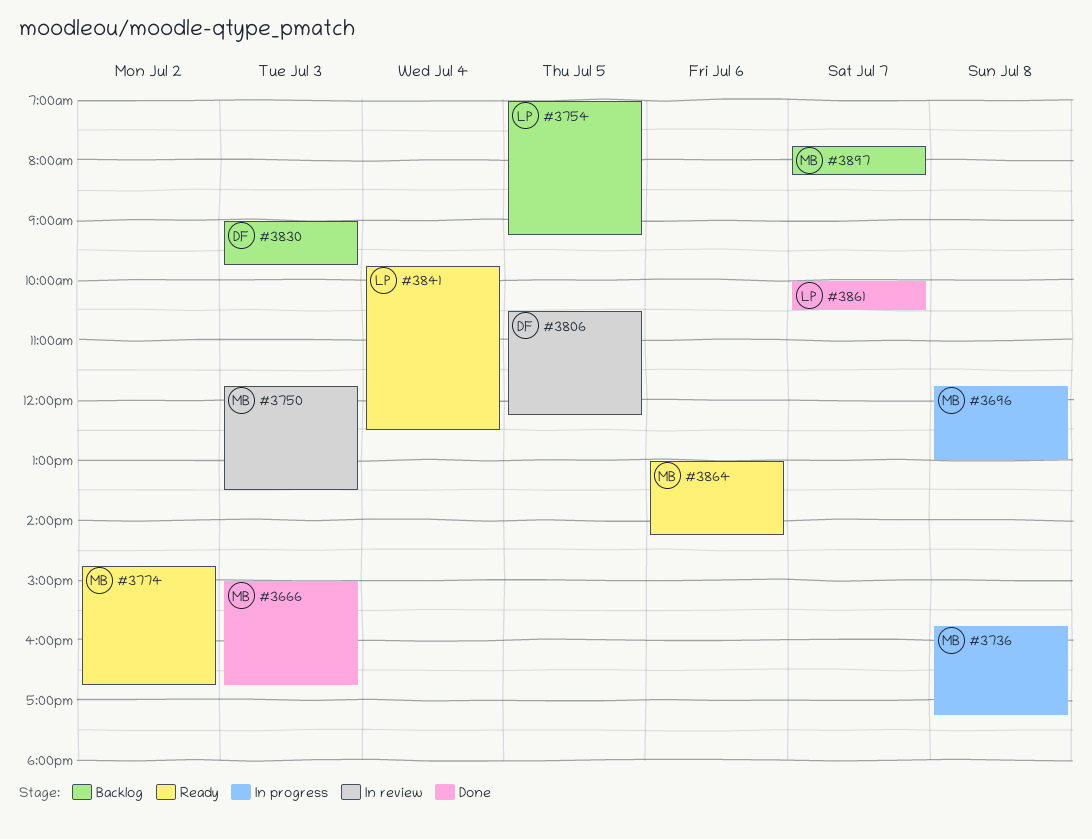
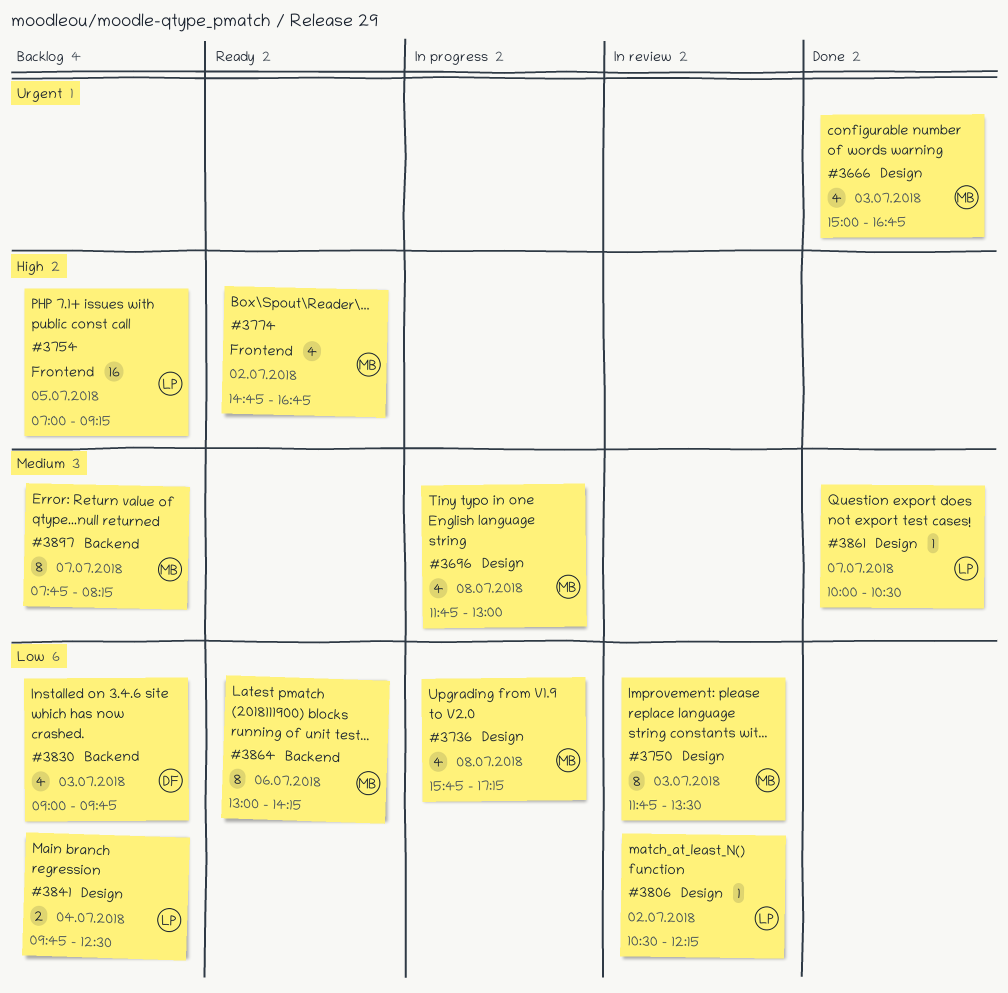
#3806, owner: DF -> LP
#3806, day: Jul 5 -> Jul 2
#3841, status: Ready -> Backlog

